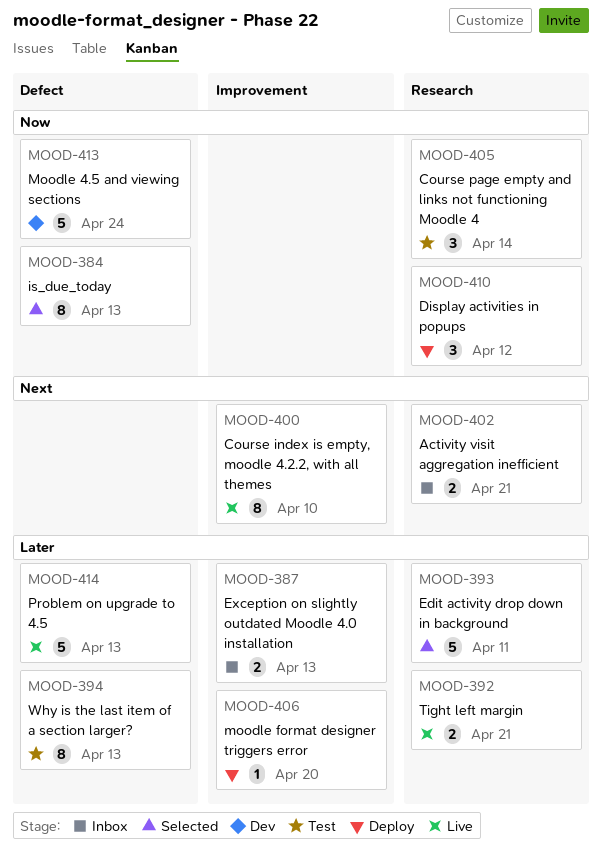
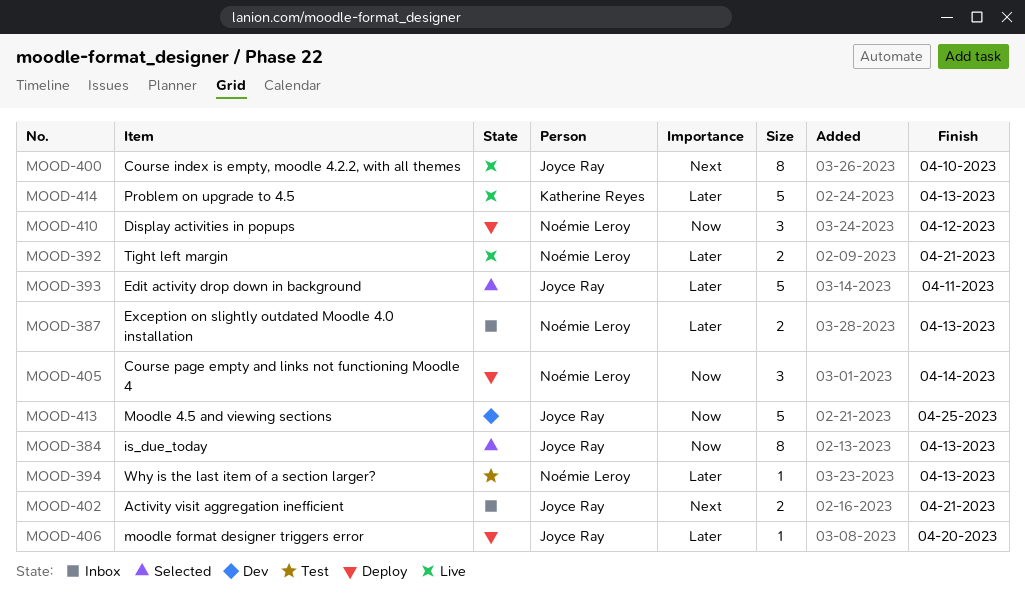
MOOD-394, estimate: 8 -> 1
MOOD-405, status: Test -> Deploy
MOOD-413, due: Apr 24 -> Apr 25

